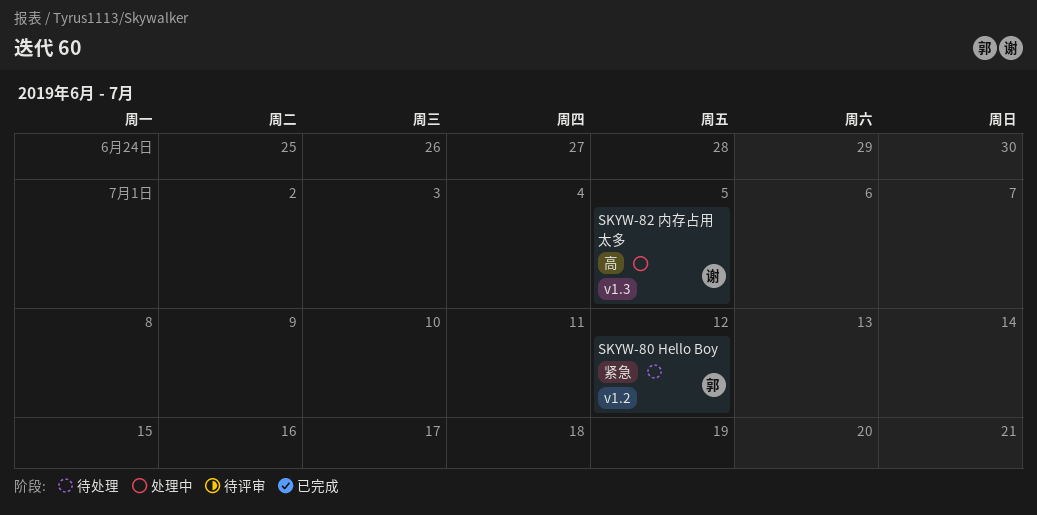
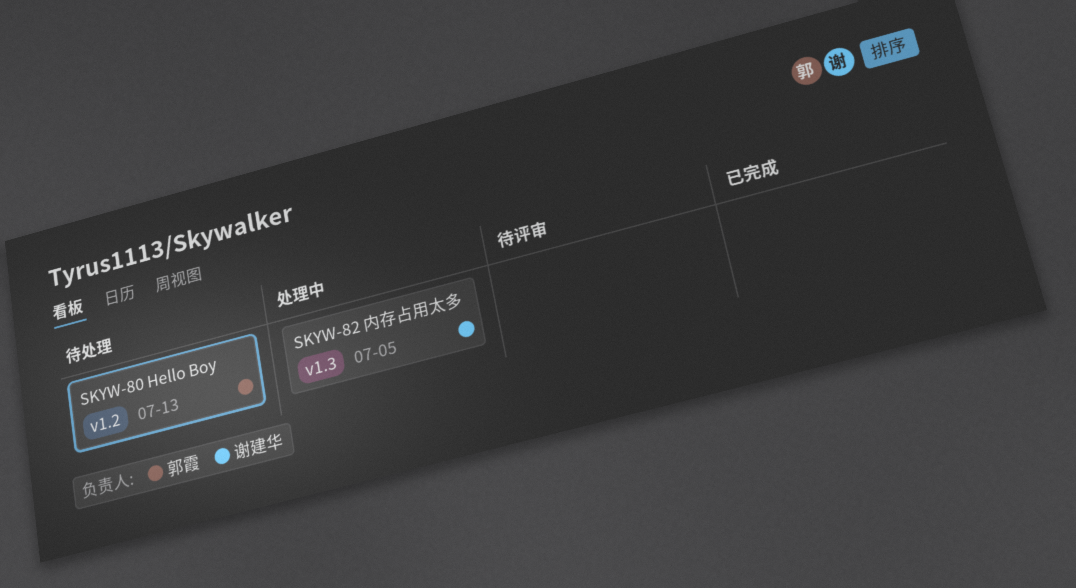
SKYW-80, due: Jul 12 -> Jul 13

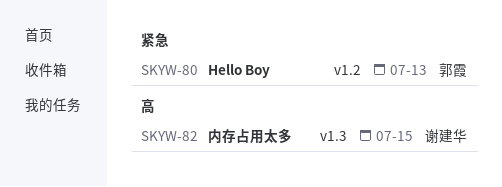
SKYW-82, due: Jul 5 -> Jul 15

